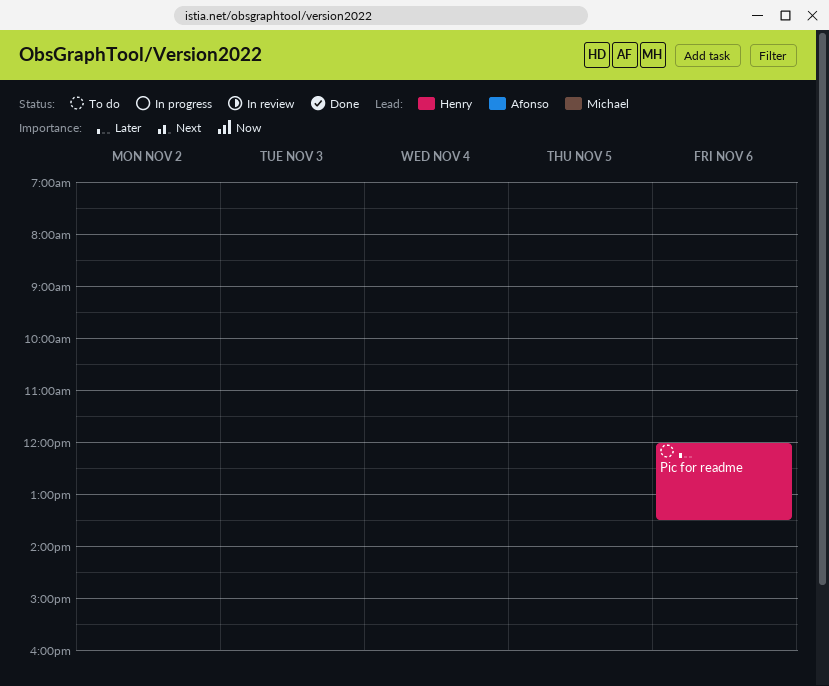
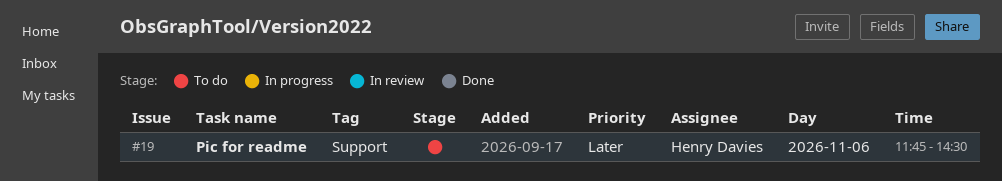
Pic for readme, begins: 12:00 -> 11:45
Pic for readme, ends: 13:30 -> 14:30

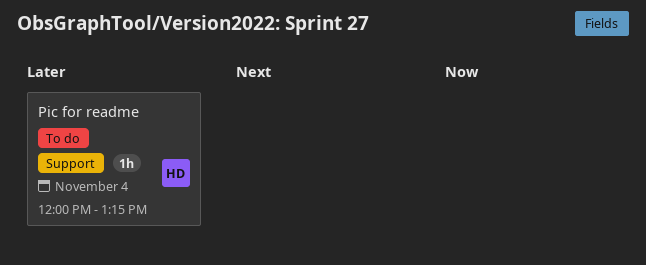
Pic for readme, day: Nov 6 -> Nov 4
Pic for readme, begins: 11:45 -> 12:00
Pic for readme, ends: 14:30 -> 13:15

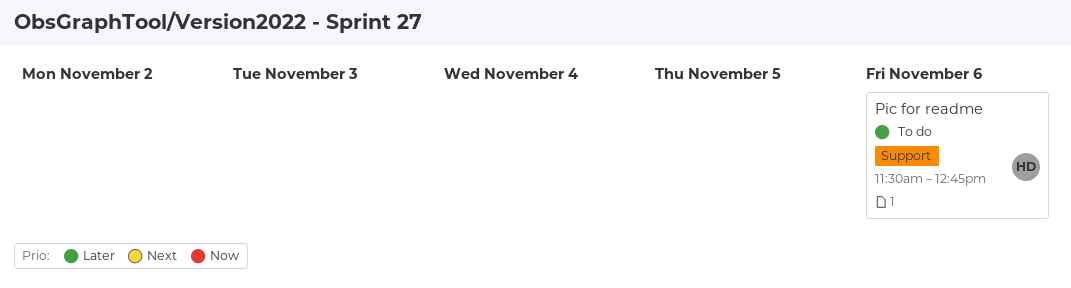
Pic for readme, day: Nov 4 -> Nov 6
Pic for readme, begins: 12:00 -> 11:30
Pic for readme, ends: 13:15 -> 12:45

